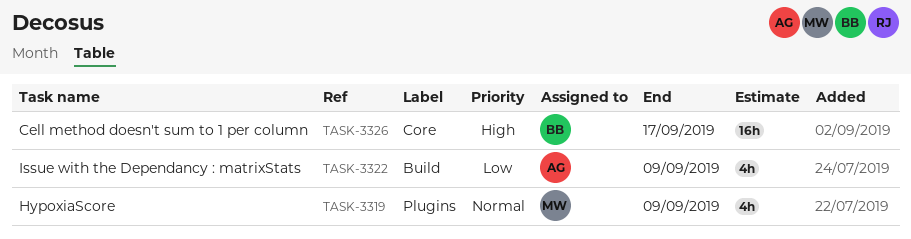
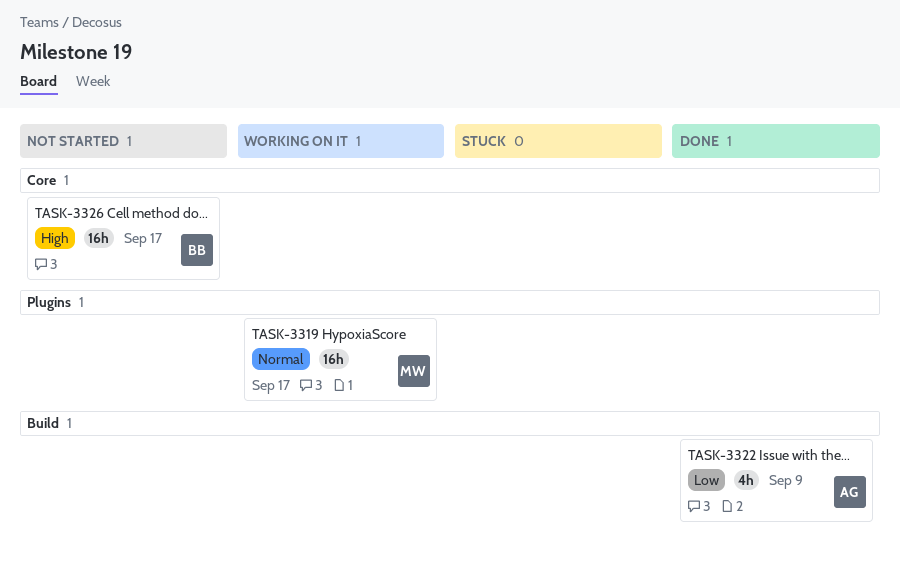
TASK-3319, estimate: 4h -> 16h
TASK-3319, due: Sep 9 -> Sep 17

